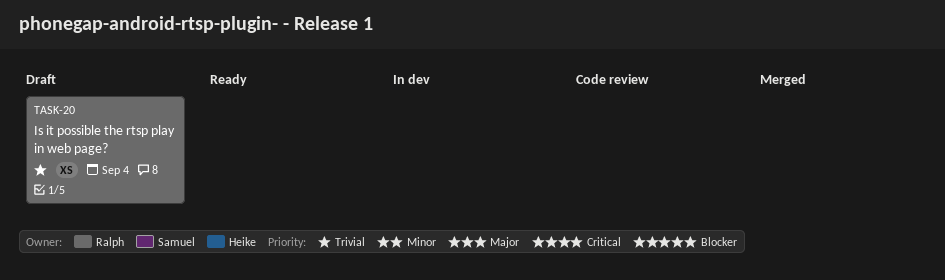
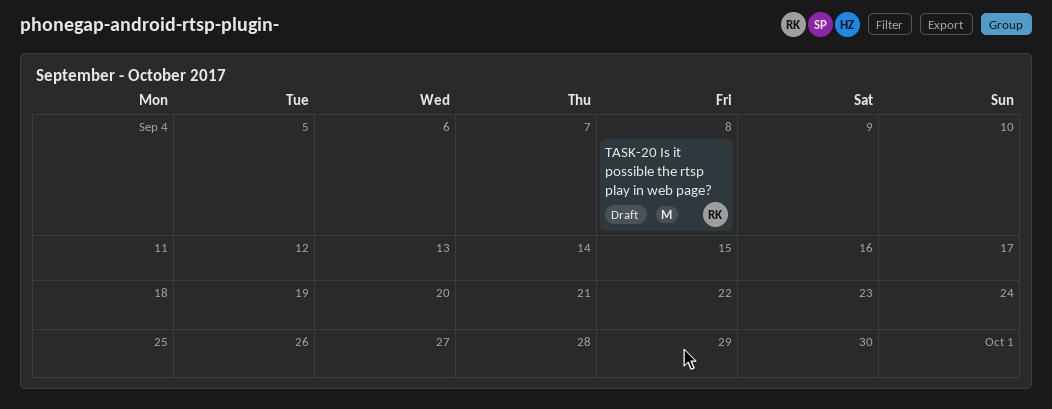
TASK-20, estimate: XS -> M
TASK-20, due: Sep 4 -> Sep 8

